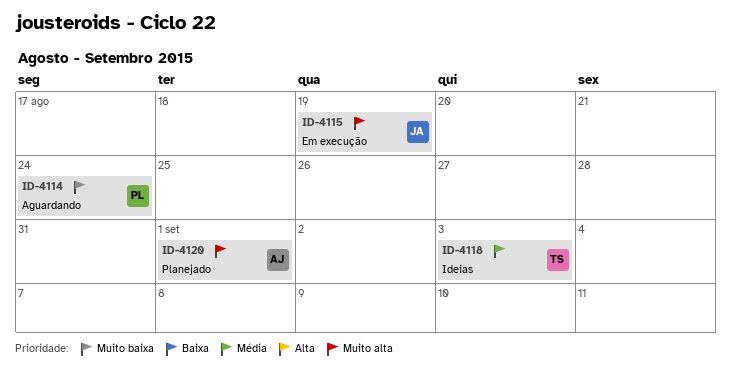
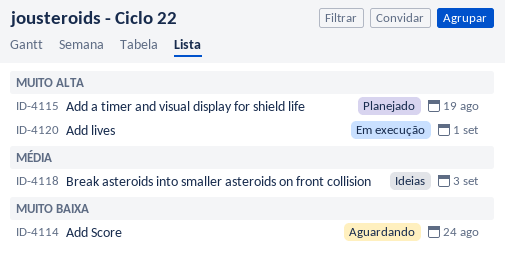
ID-4115, status: Em execução -> Planejado
ID-4120, status: Planejado -> Em execução

